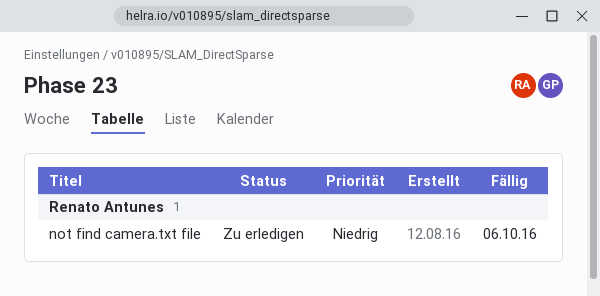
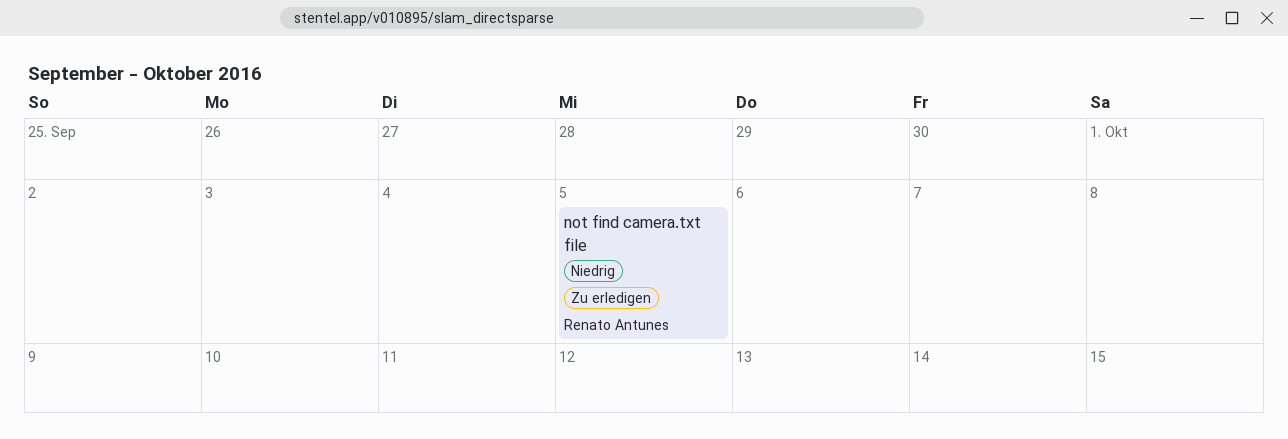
not find camera.txt file, due: Oct 6 -> Oct 5

